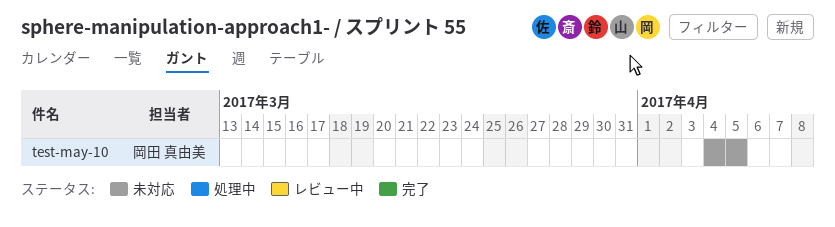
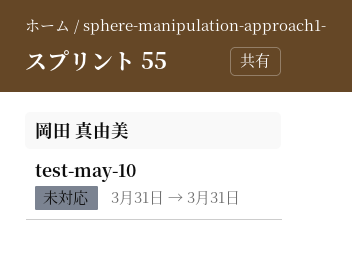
test-may-10, start: Apr 4 -> Mar 31
test-may-10, due: Apr 5 -> Mar 31

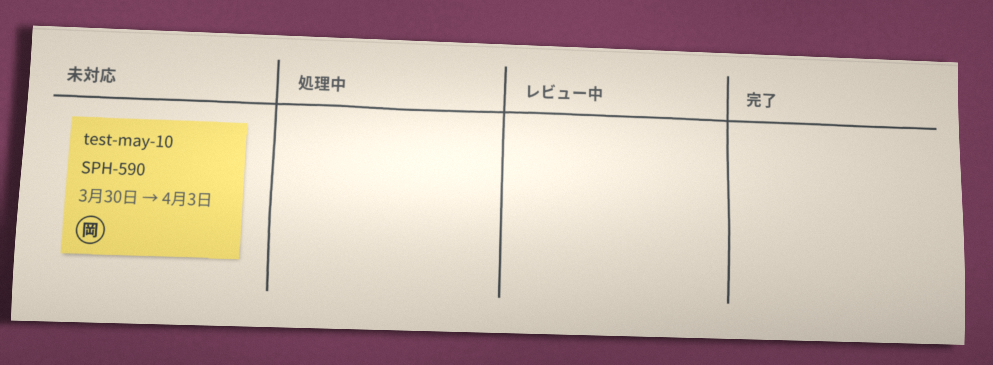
test-may-10, start: Mar 31 -> Mar 30
test-may-10, due: Mar 31 -> Apr 3

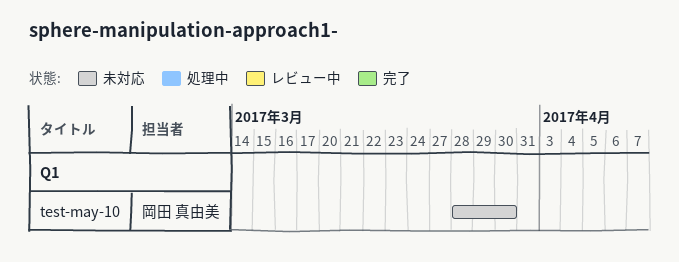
test-may-10, start: Mar 30 -> Mar 28
test-may-10, due: Apr 3 -> Mar 30

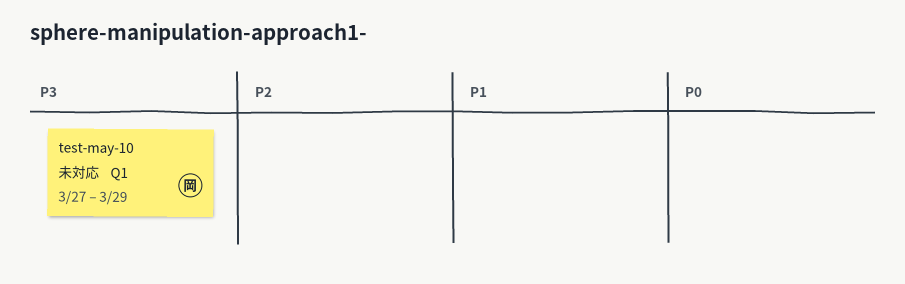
test-may-10, start: Mar 28 -> Mar 27
test-may-10, due: Mar 30 -> Mar 29

